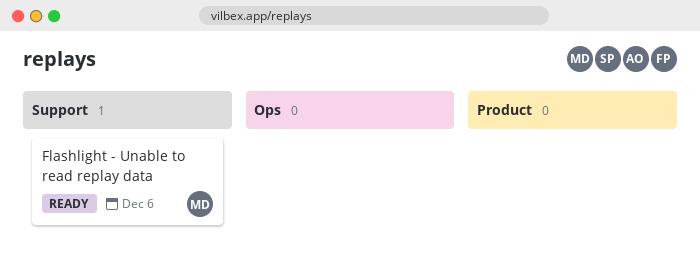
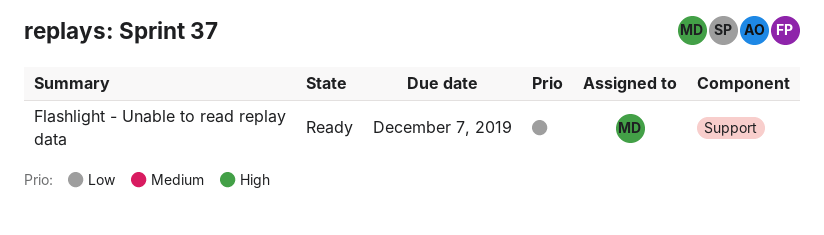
Flashlight - Unable to read replay data, due: Dec 6 -> Dec 7

